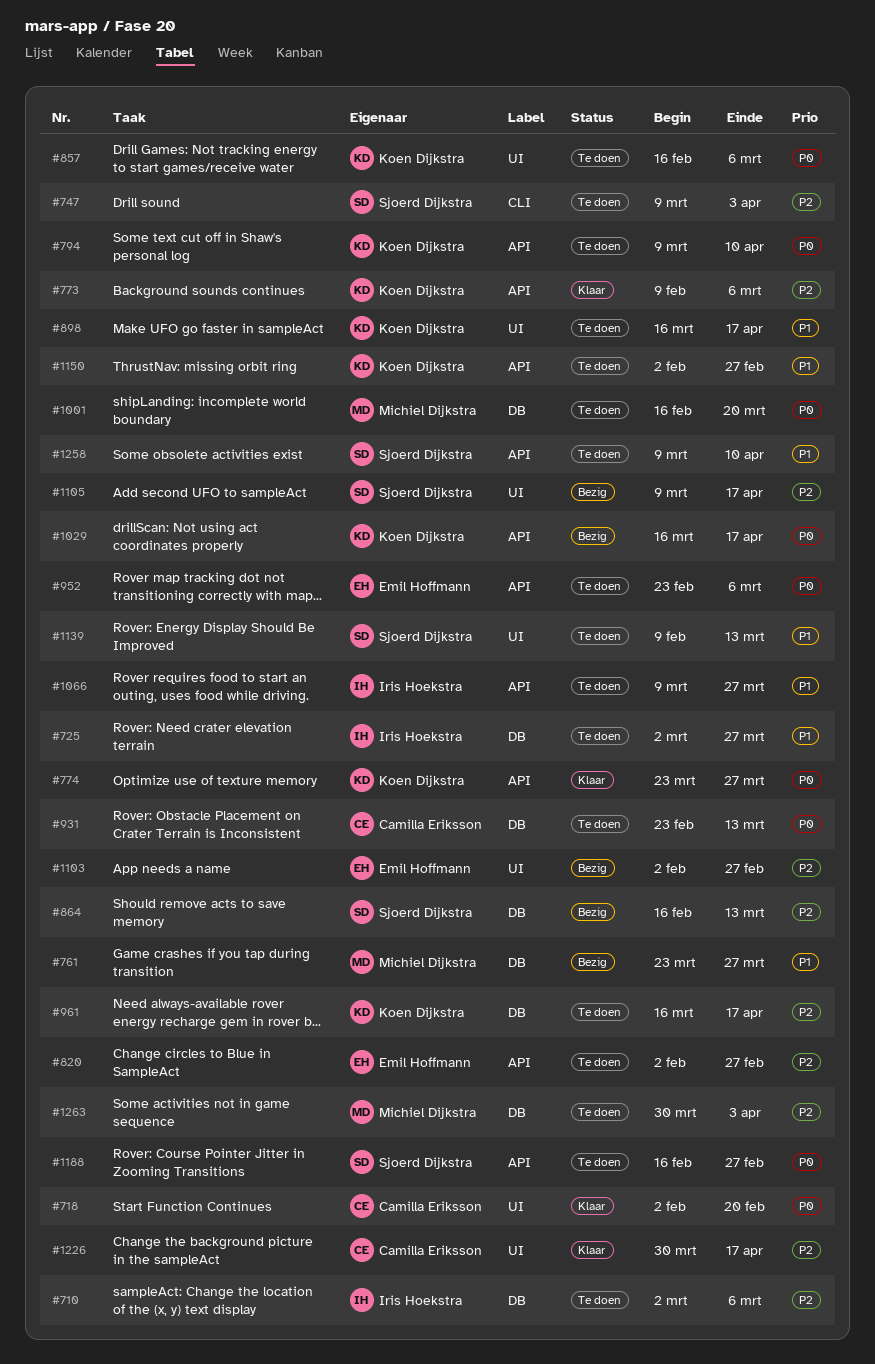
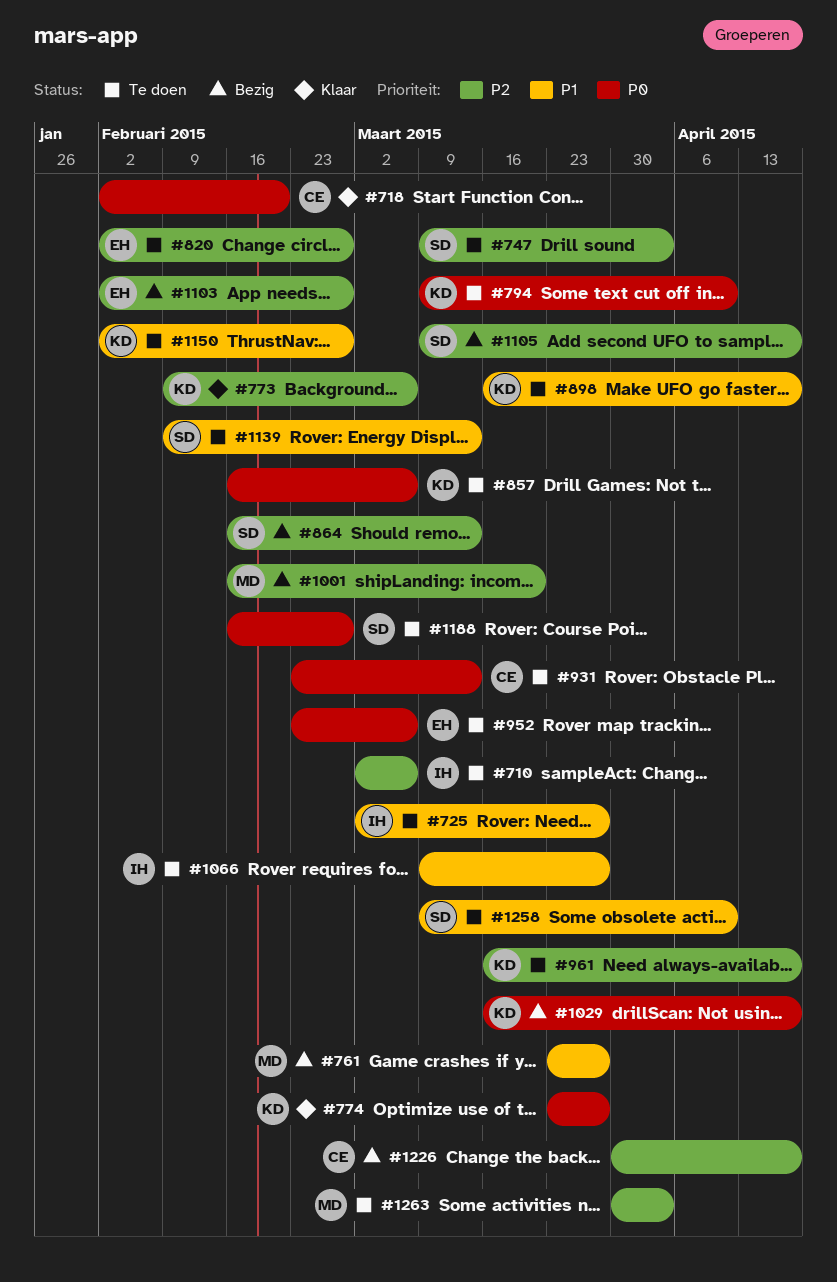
#1001, status: Te doen -> Bezig
#1001, priority: P0 -> P2
#1226, status: Klaar -> Bezig

